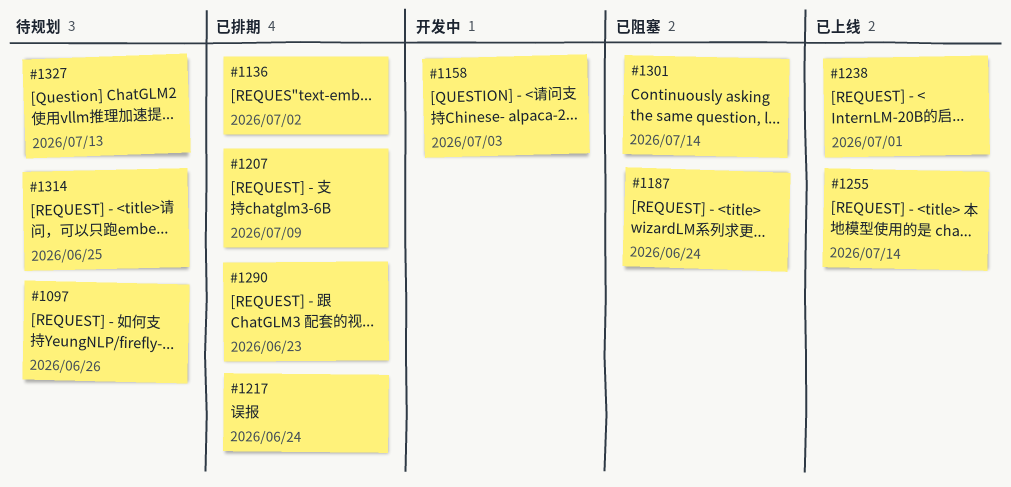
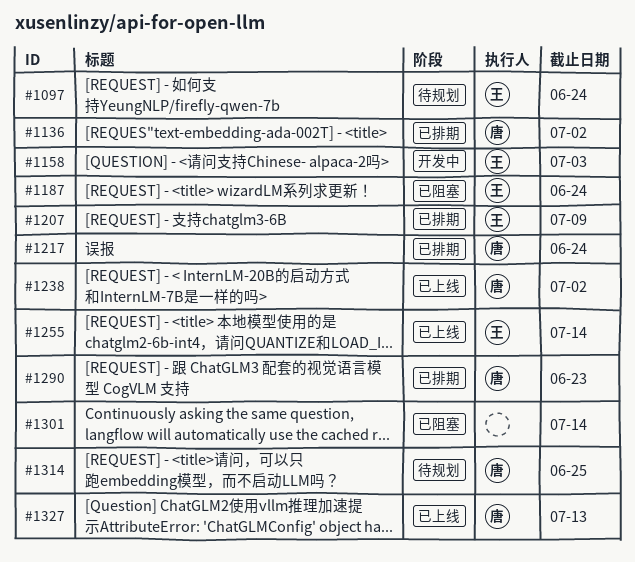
#1097, due: Jun 26 -> Jun 24
#1238, due: Jul 1 -> Jul 2
#1327, status: 待规划 -> 已上线

